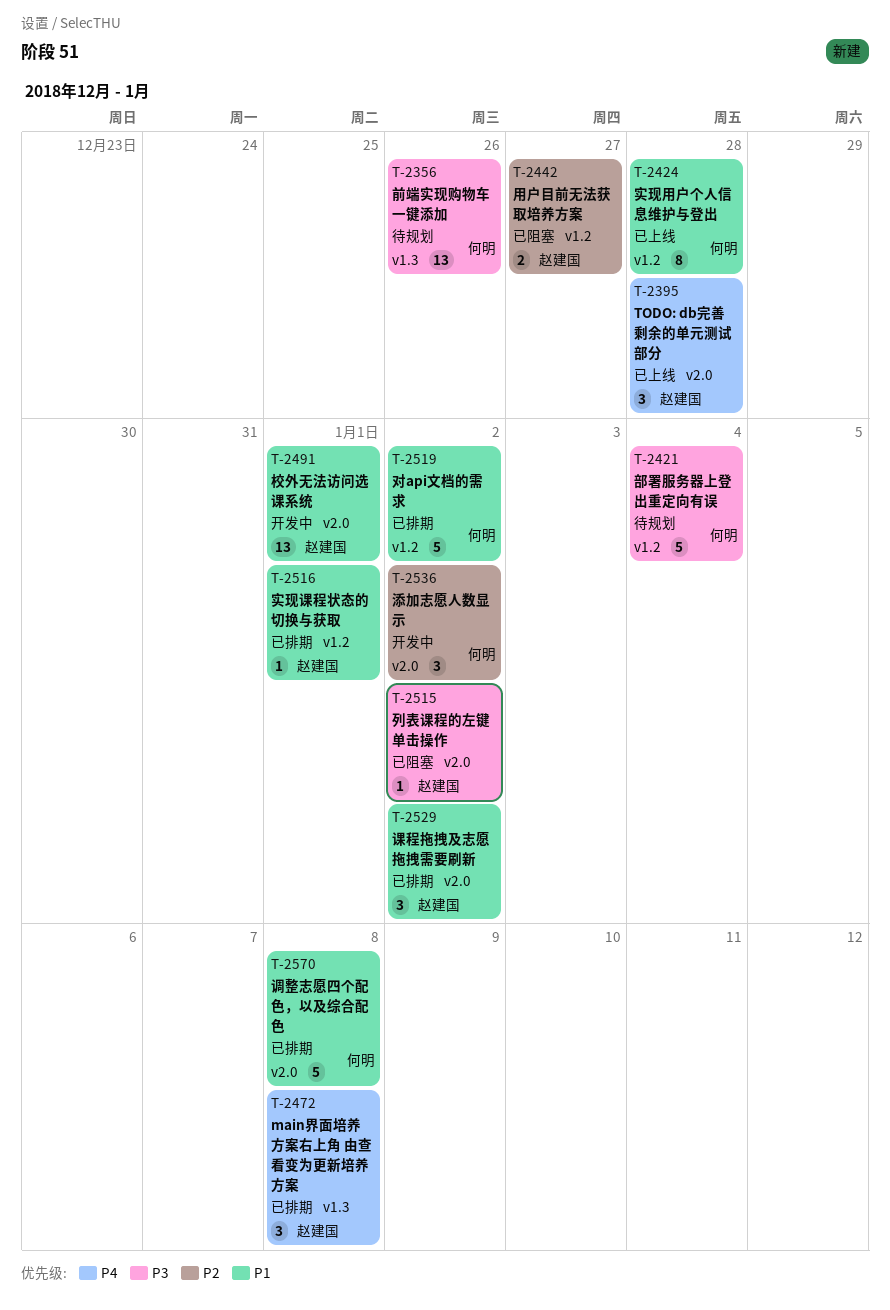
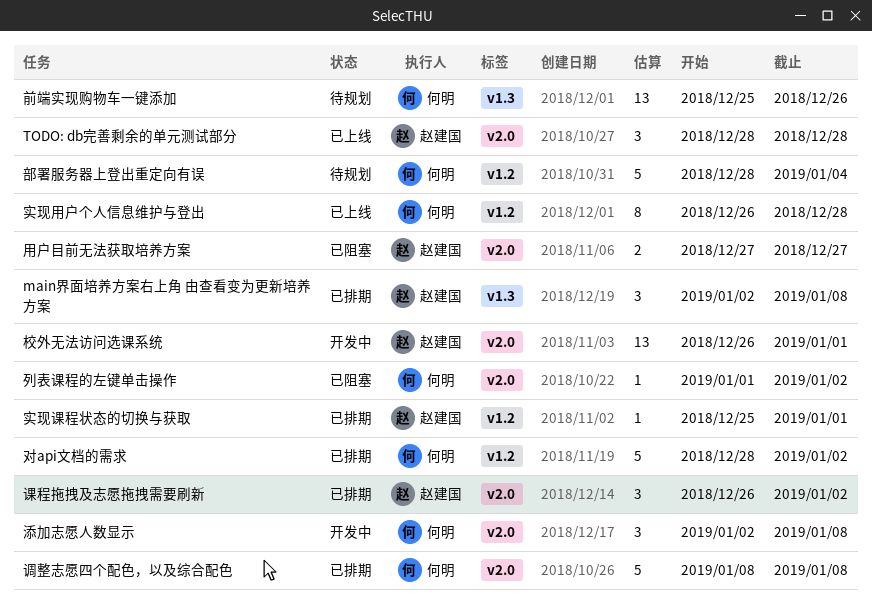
列表课程的左键单击操作, owner: 赵建国 -> 何明
添加志愿人数显示, due: Jan 2 -> Jan 8
用户目前无法获取培养方案, label: v1.2 -> v2.0

